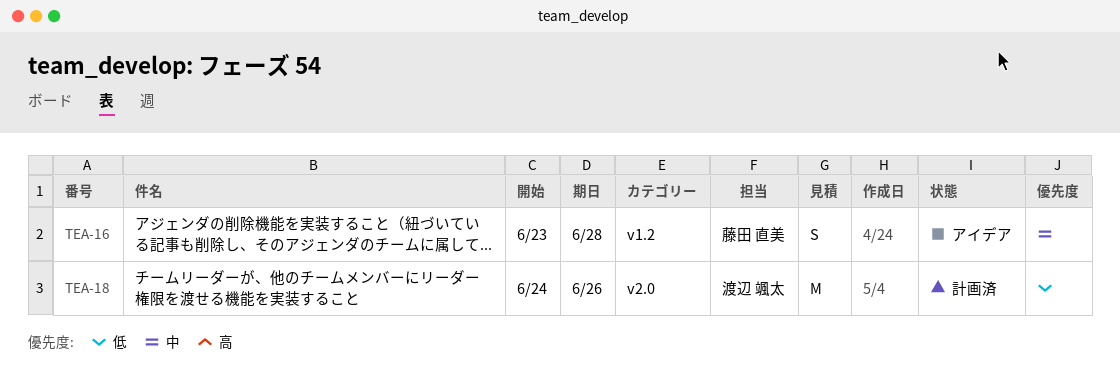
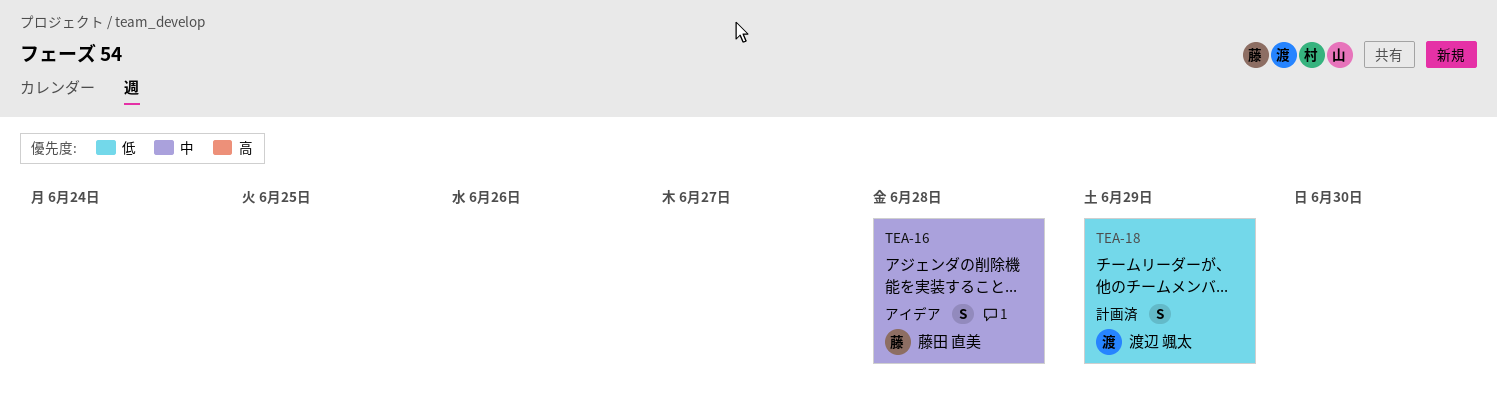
TEA-18, estimate: M -> S
TEA-18, due: Jun 26 -> Jun 29

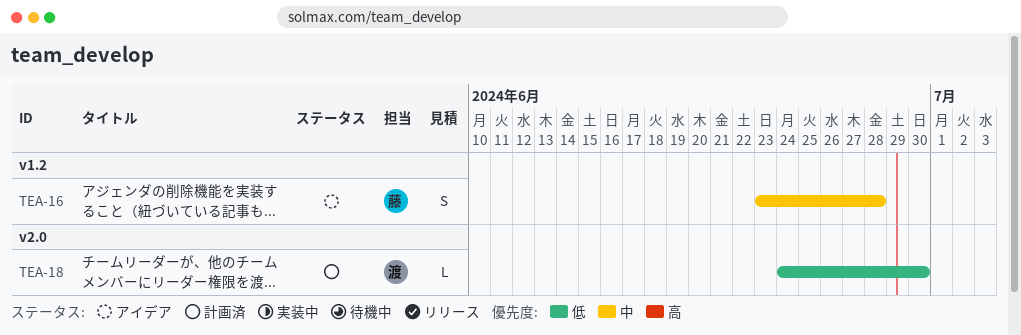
TEA-18, estimate: S -> L
TEA-18, due: Jun 29 -> Jun 30

